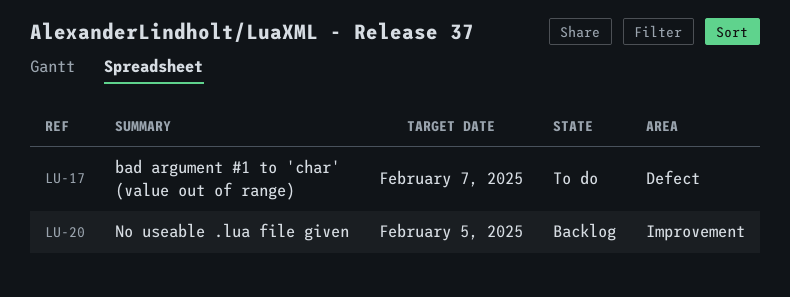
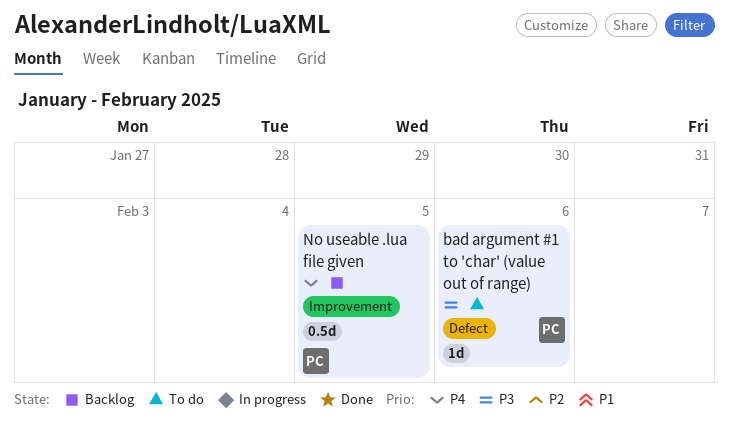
bad argument #1 to 'char' (value out of range), due: Feb 7 -> Feb 6

